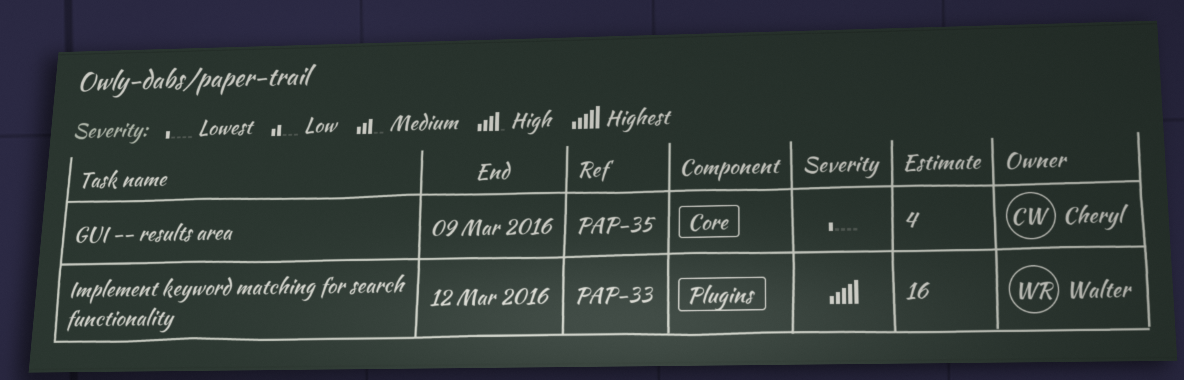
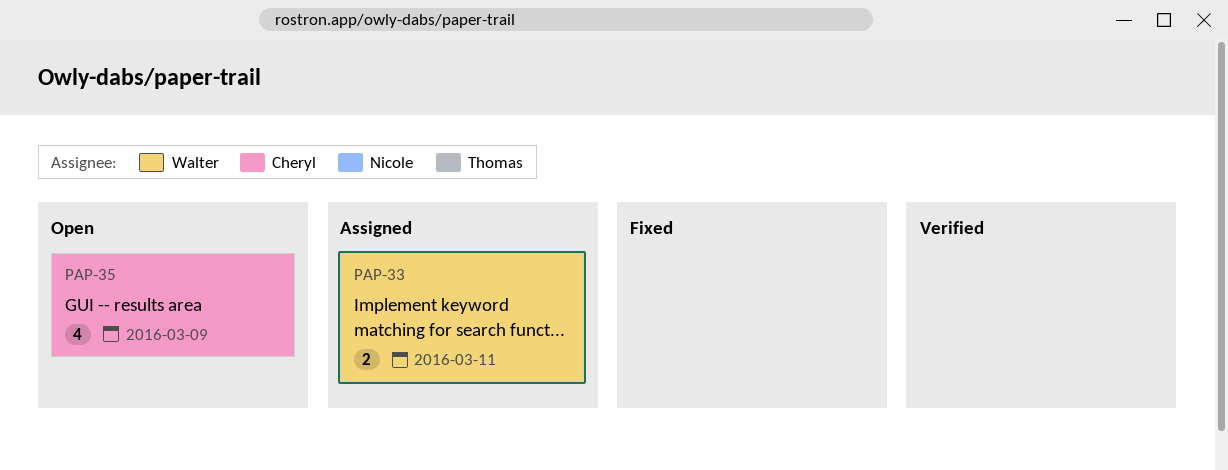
PAP-33, estimate: 16 -> 2
PAP-33, due: Mar 12 -> Mar 11

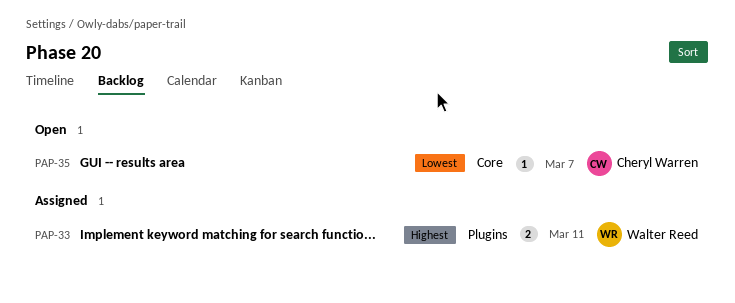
PAP-35, estimate: 4 -> 1
PAP-35, due: Mar 9 -> Mar 7

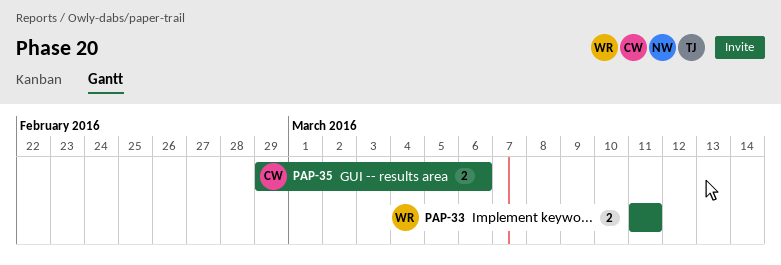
PAP-35, estimate: 1 -> 2
PAP-35, due: Mar 7 -> Mar 6

